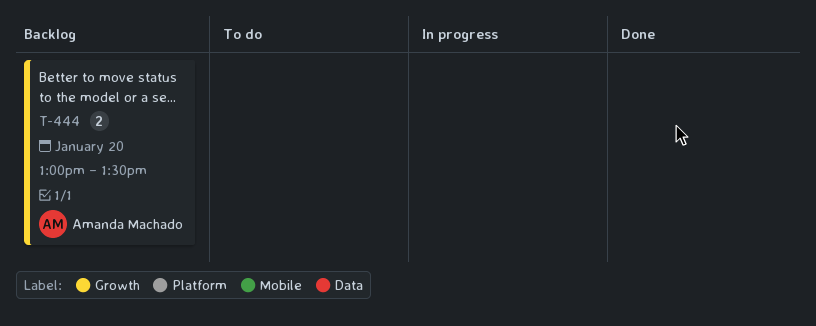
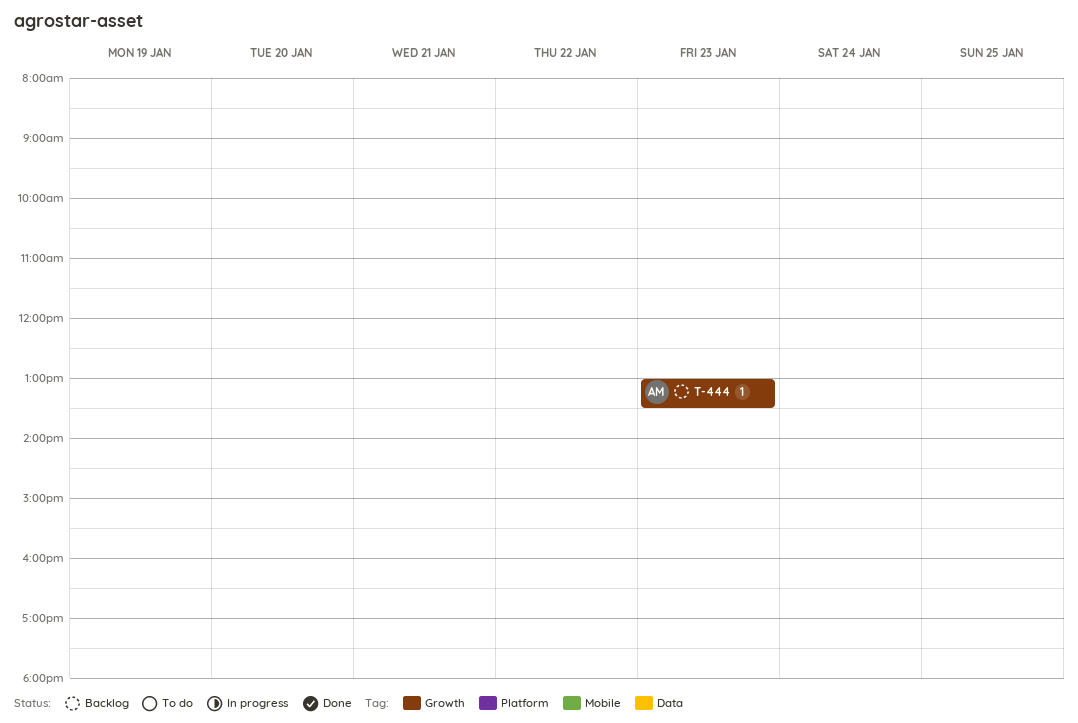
T-444, estimate: 2 -> 1
T-444, day: Jan 20 -> Jan 23

